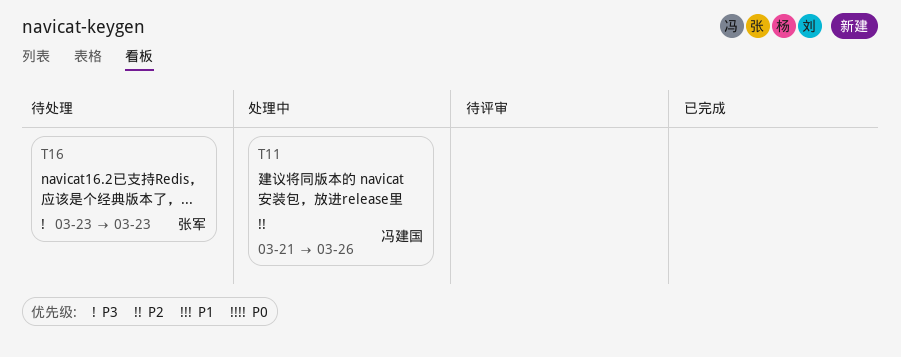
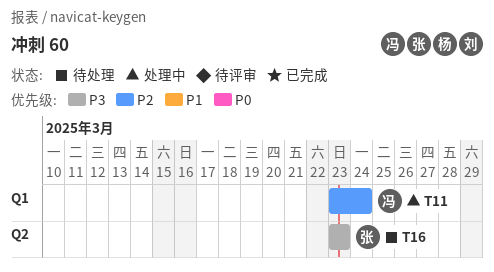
T11, start: Mar 21 -> Mar 23
T11, due: Mar 26 -> Mar 24

